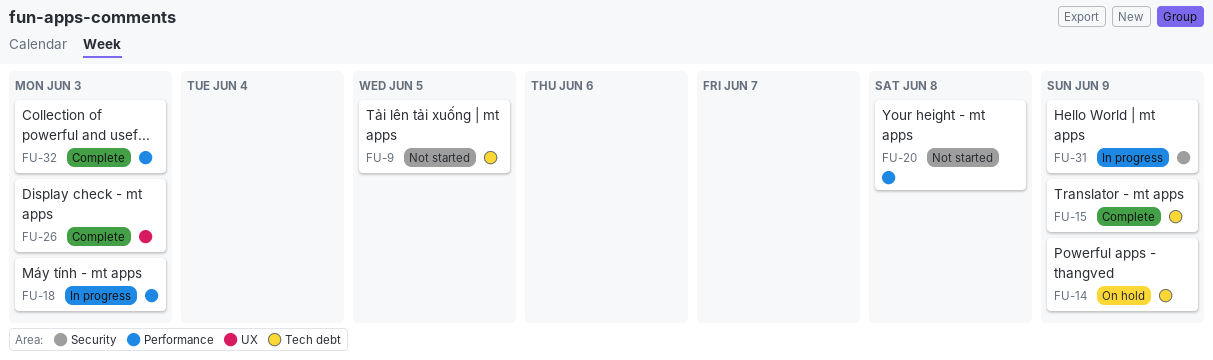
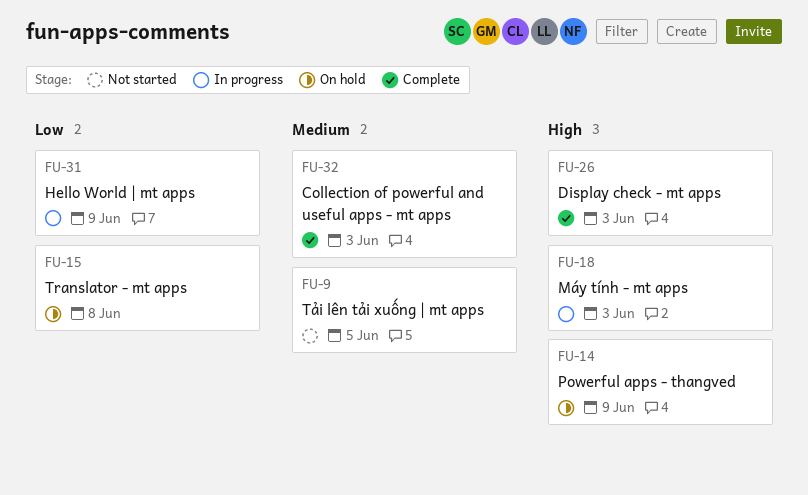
FU-15, status: Complete -> On hold
FU-15, due: Jun 9 -> Jun 8
FU-20: present -> none

